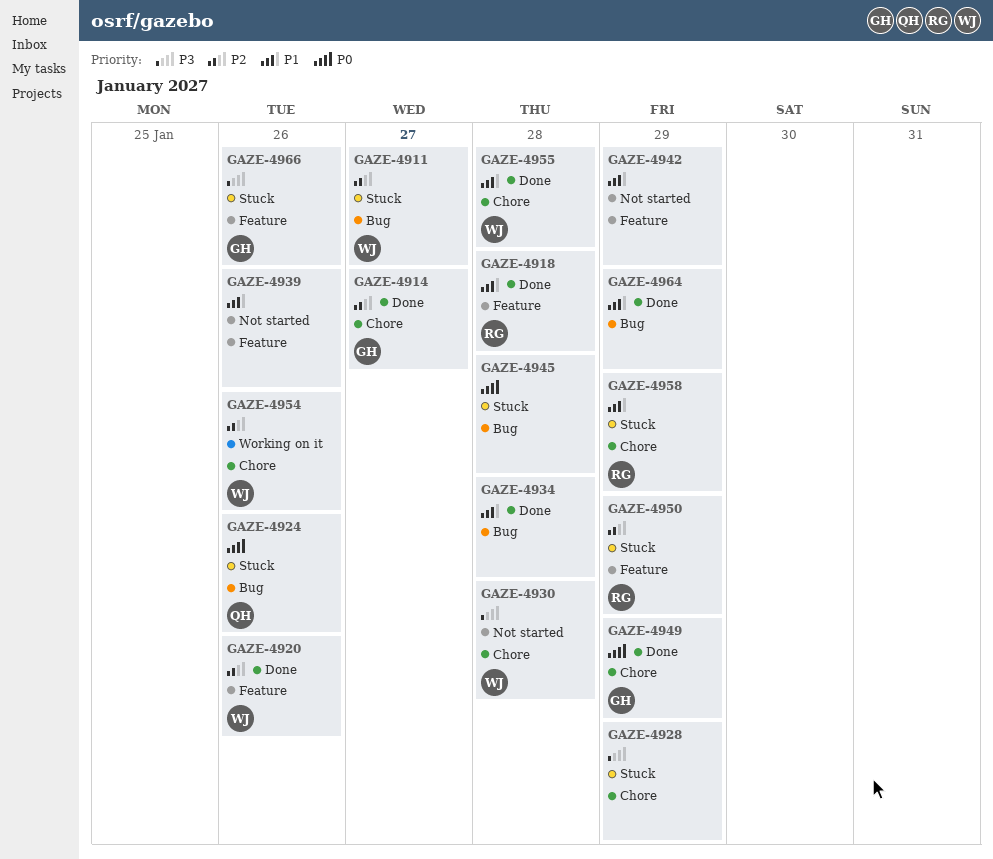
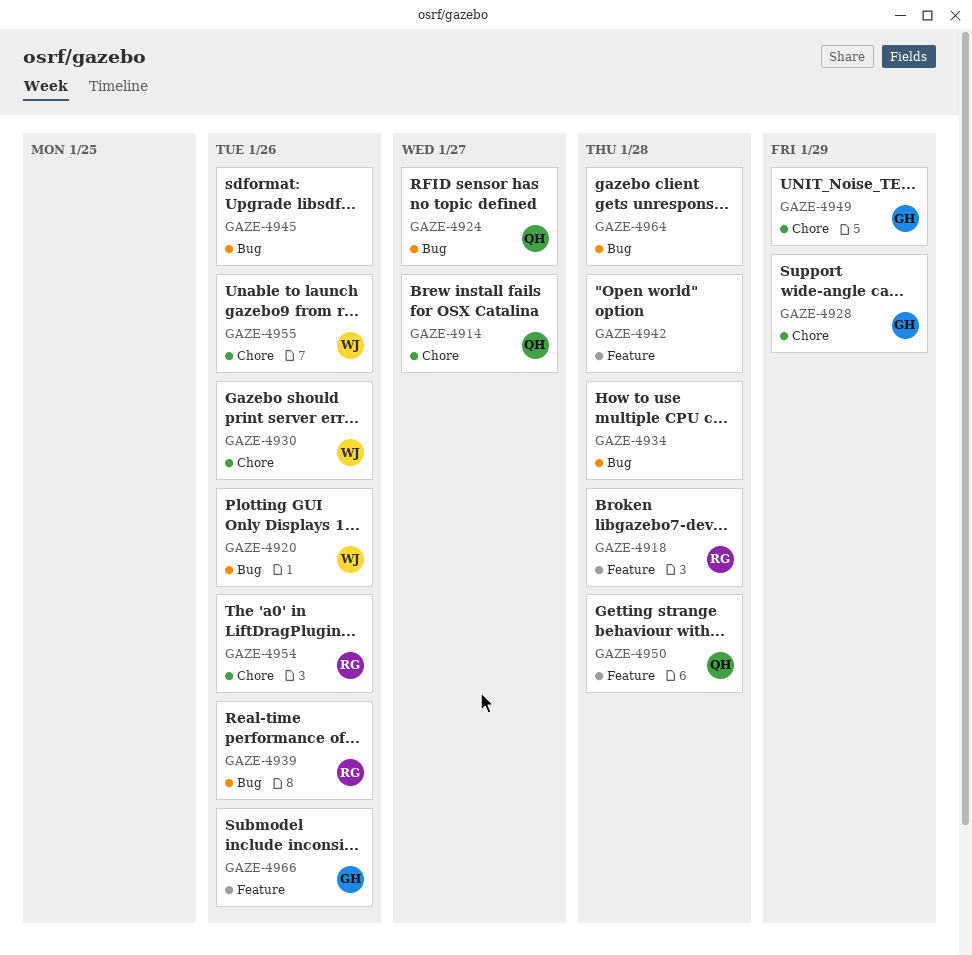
GAZE-4911: present -> none
GAZE-4914, owner: GH -> QH
GAZE-4920, label: Feature -> Bug
GAZE-4924, due: Jan 26 -> Jan 27
GAZE-4928, owner: none -> GH
GAZE-4930, due: Jan 28 -> Jan 26
GAZE-4939, owner: none -> RG
GAZE-4939, label: Feature -> Bug
GAZE-4942, due: Jan 29 -> Jan 28
GAZE-4945, due: Jan 28 -> Jan 26
GAZE-4950, owner: RG -> QH
GAZE-4950, due: Jan 29 -> Jan 28
GAZE-4954, owner: WJ -> RG
GAZE-4955, due: Jan 28 -> Jan 26
GAZE-4958: present -> none
GAZE-4964, due: Jan 29 -> Jan 28

